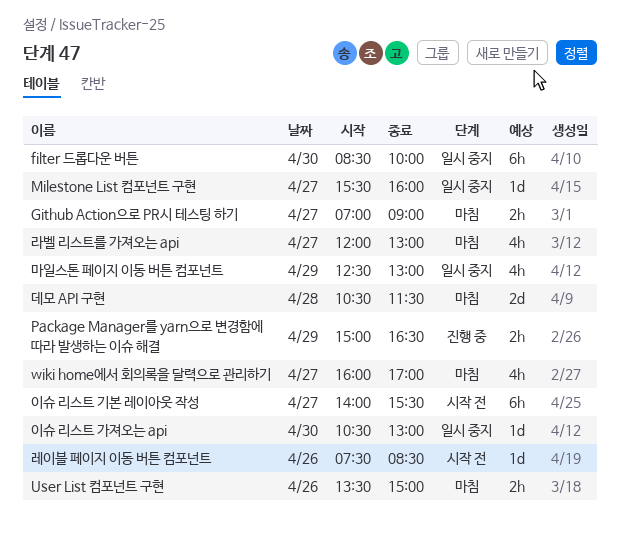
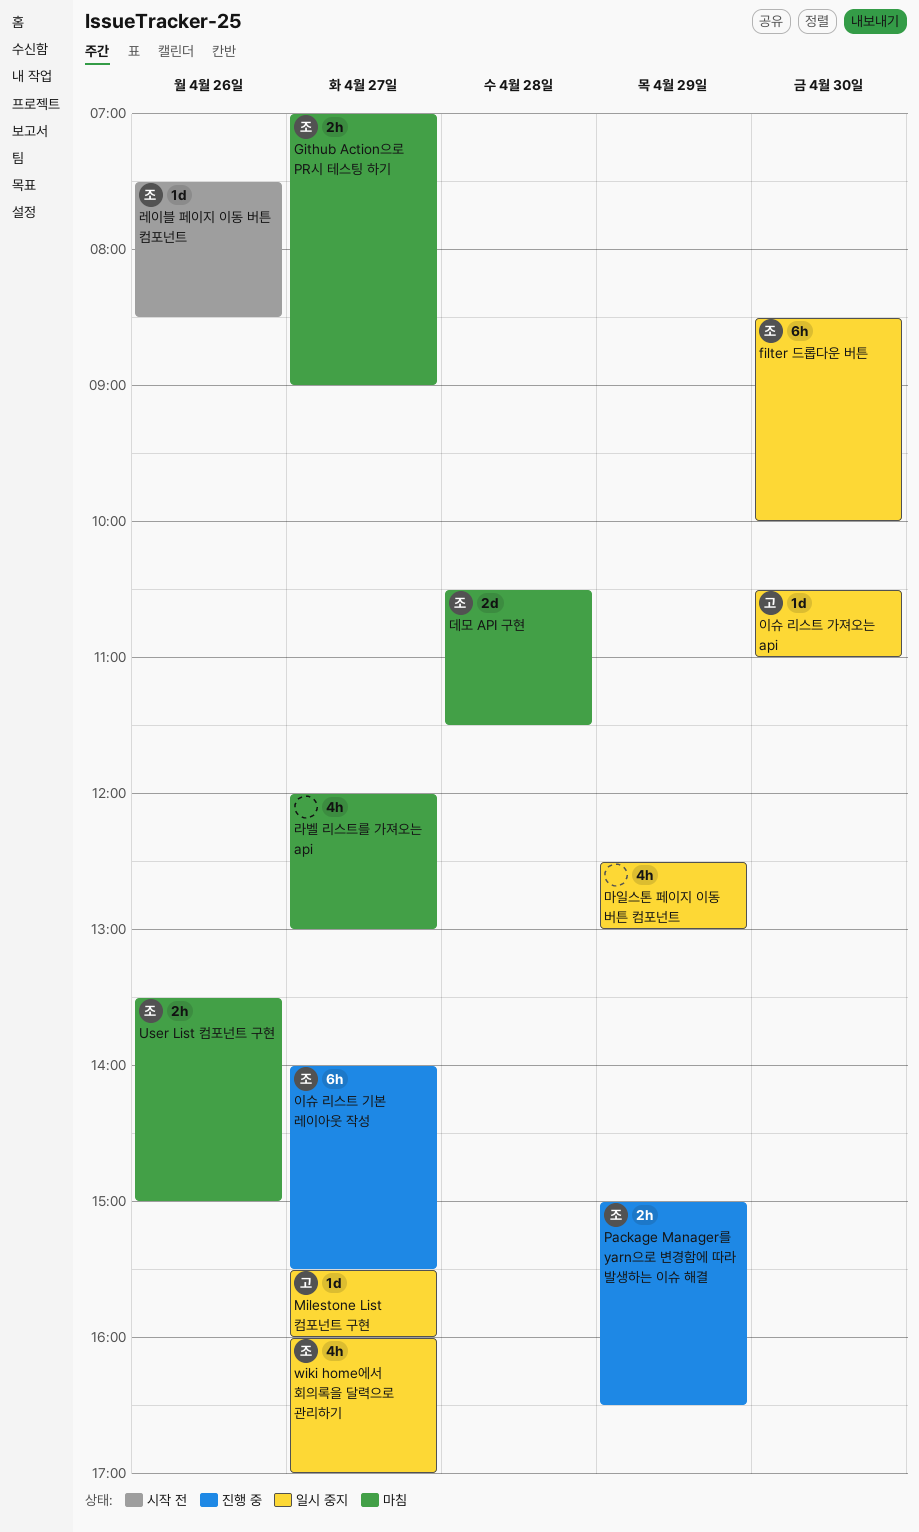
wiki home에서 회의록을 달력으로 관리하기, status: 마침 -> 일시 중지
이슈 리스트 가져오는 api, ends: 13:00 -> 11:00
이슈 리스트 기본 레이아웃 작성, status: 시작 전 -> 진행 중

